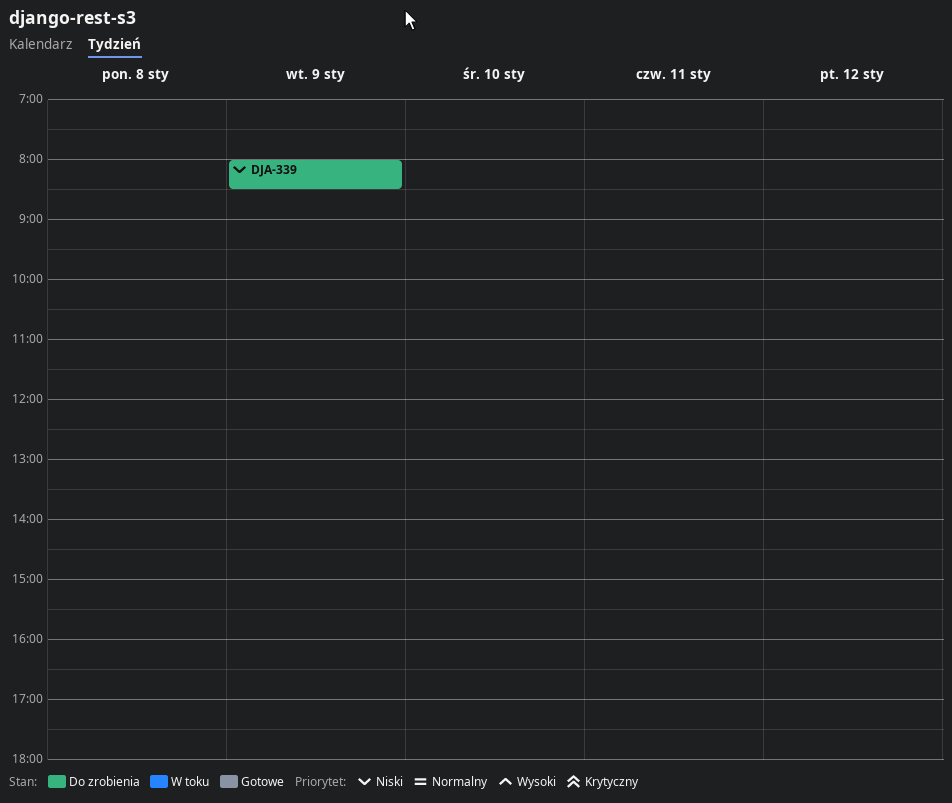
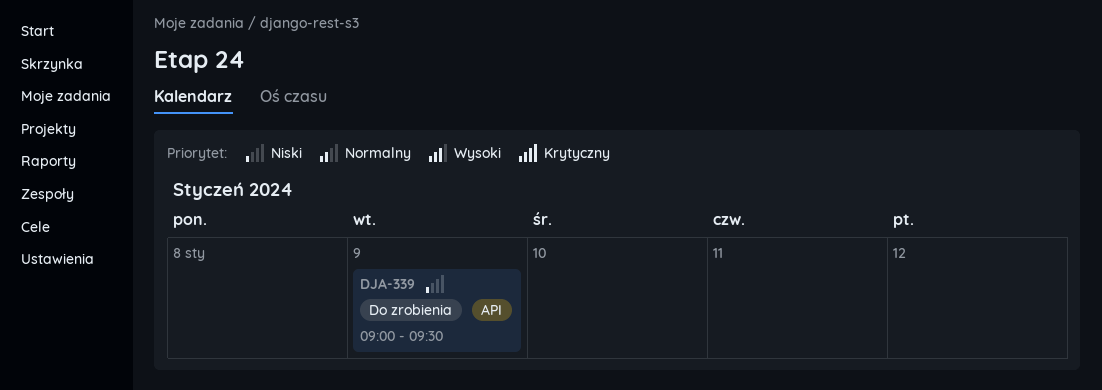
DJA-339, begins: 08:00 -> 09:00
DJA-339, ends: 08:30 -> 09:30

